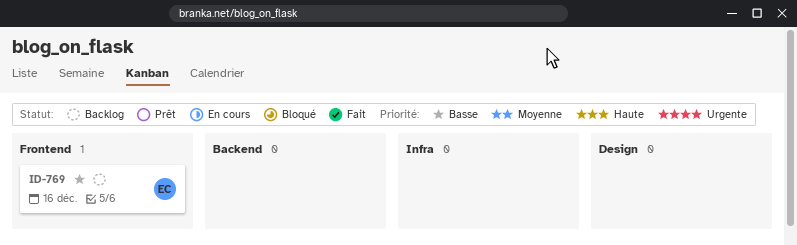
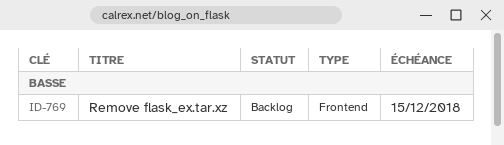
ID-769, due: Dec 16 -> Dec 15

